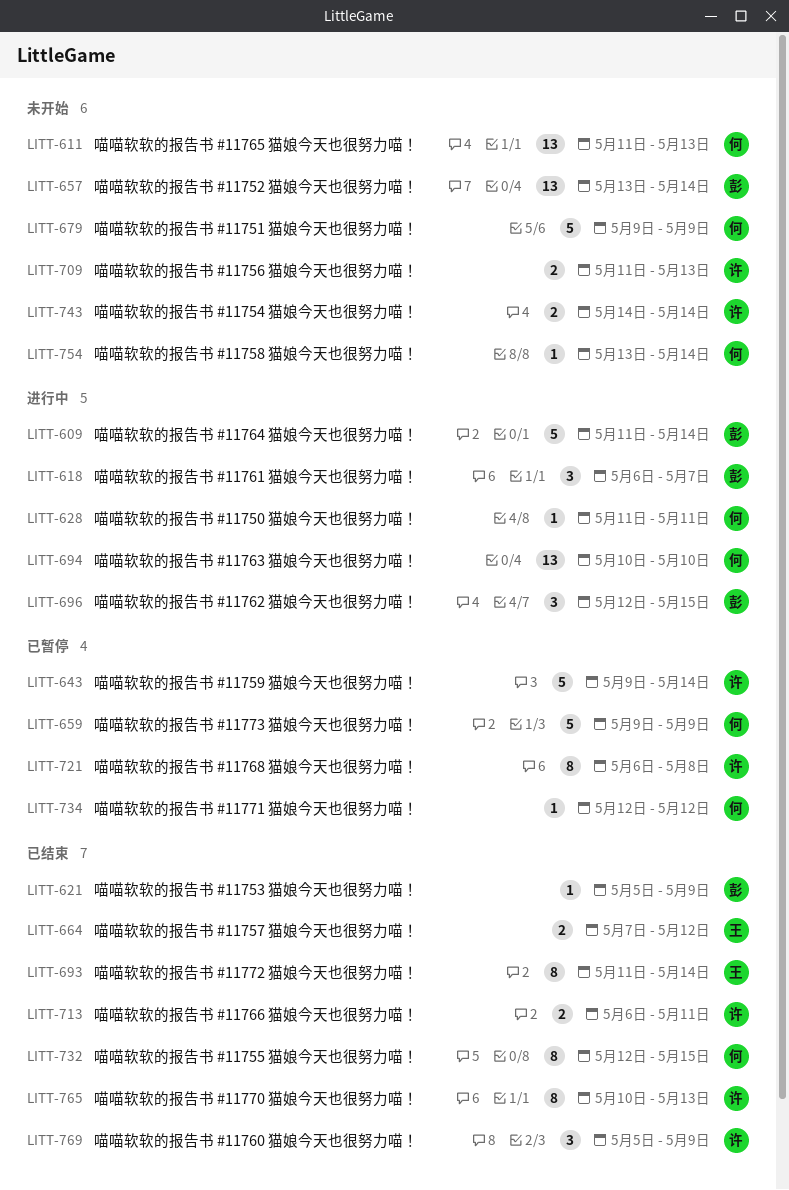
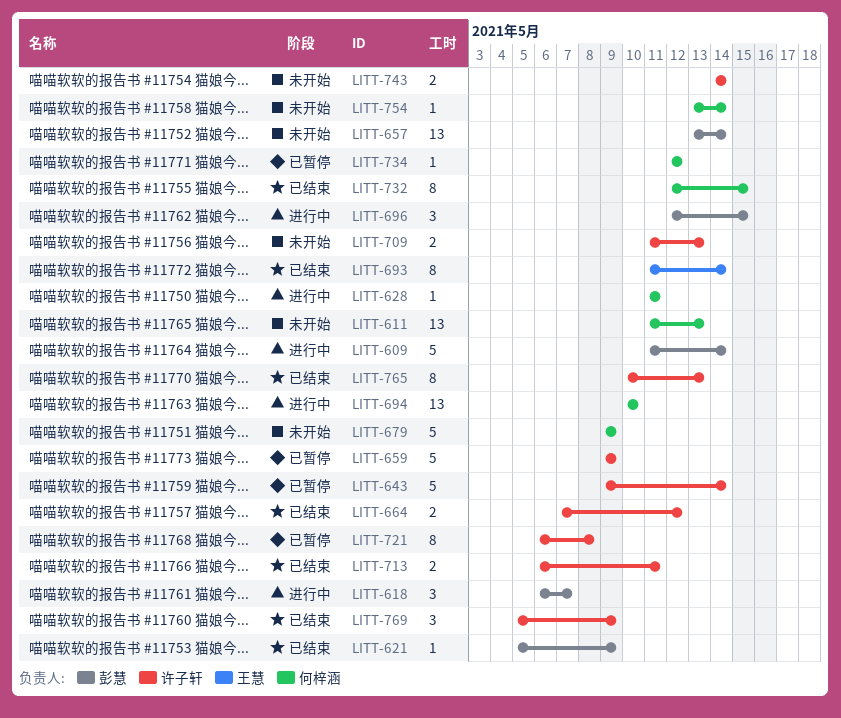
LITT-659, owner: 何梓涵 -> 许子轩
LITT-664, owner: 王慧 -> 许子轩

